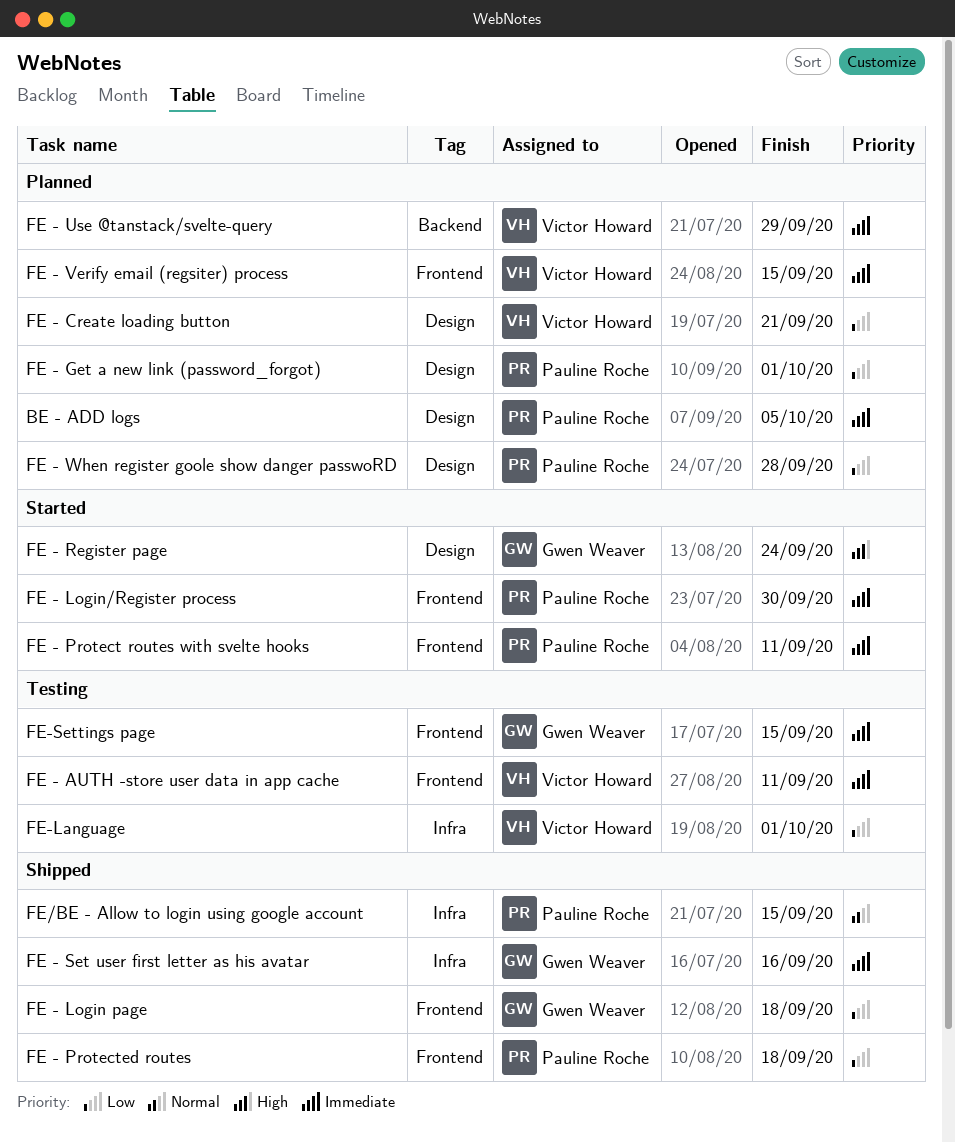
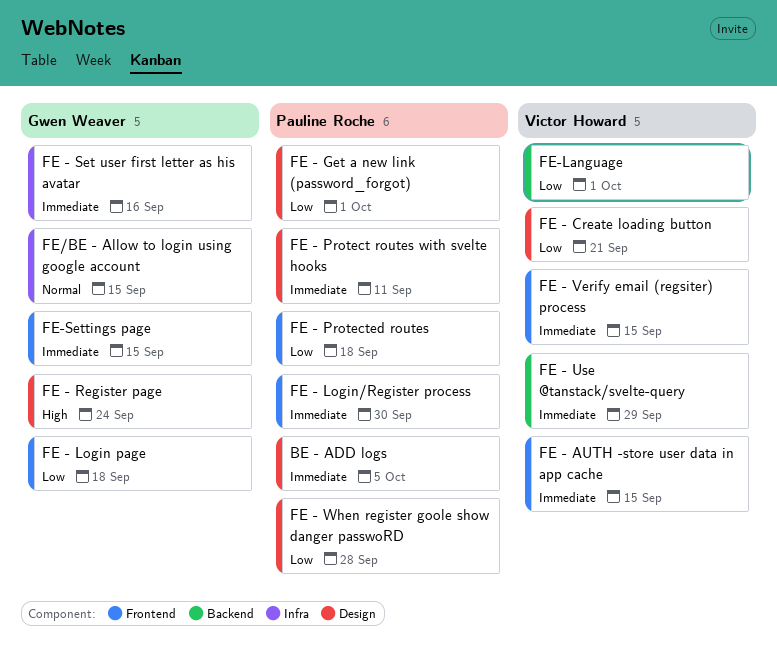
FE - AUTH -store user data in app cache, due: Sep 11 -> Sep 15
FE - Protect routes with svelte hooks, label: Frontend -> Design
FE-Language, label: Infra -> Backend
FE/BE - Allow to login using google account, owner: Pauline Roche -> Gwen Weaver

